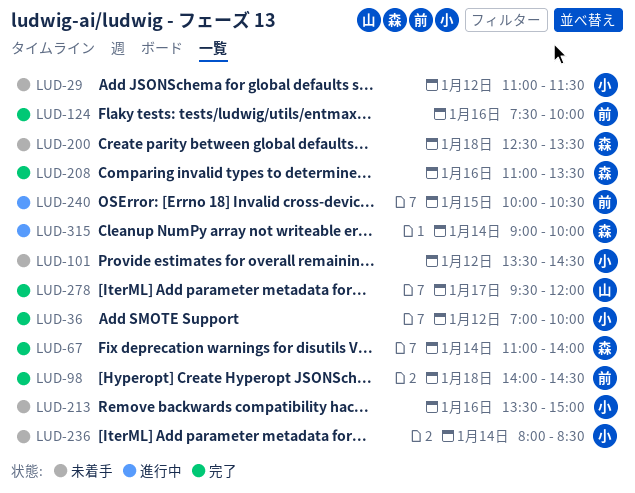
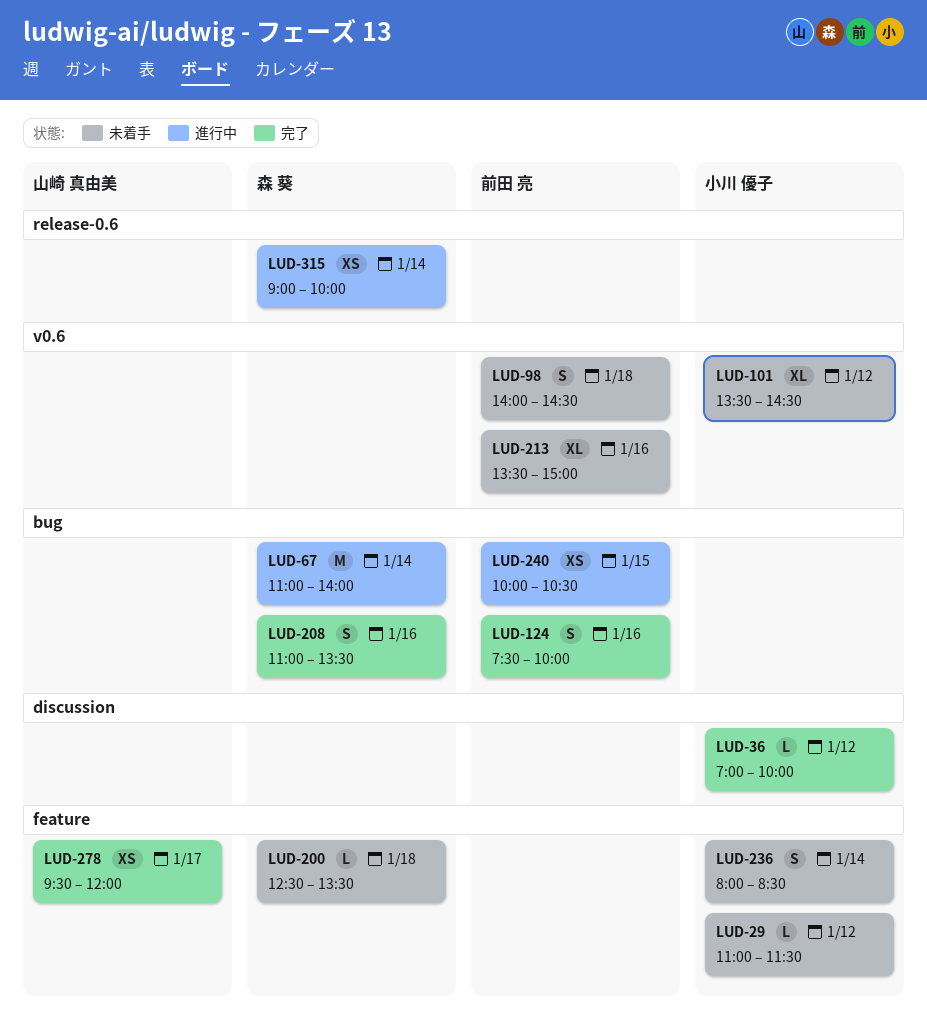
LUD-67, status: 完了 -> 進行中
LUD-98, status: 完了 -> 未着手
LUD-213, owner: 小川 優子 -> 前田 亮

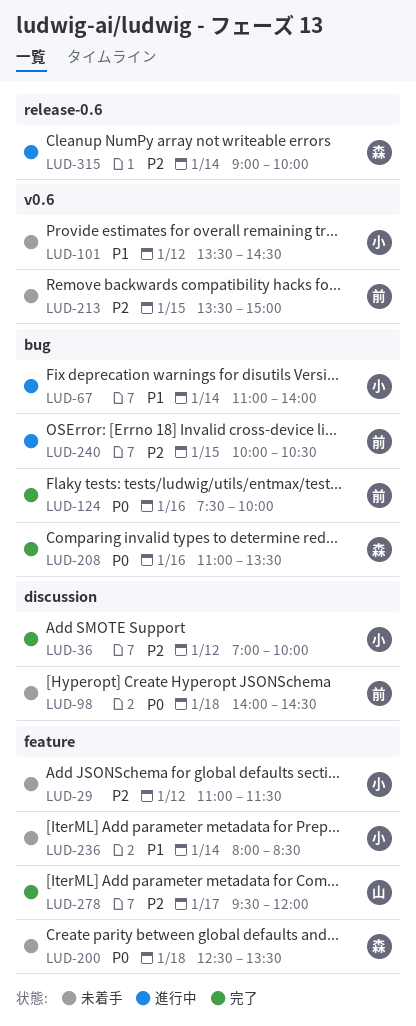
LUD-67, owner: 森 葵 -> 小川 優子
LUD-98, label: v0.6 -> discussion
LUD-213, day: Jan 16 -> Jan 15

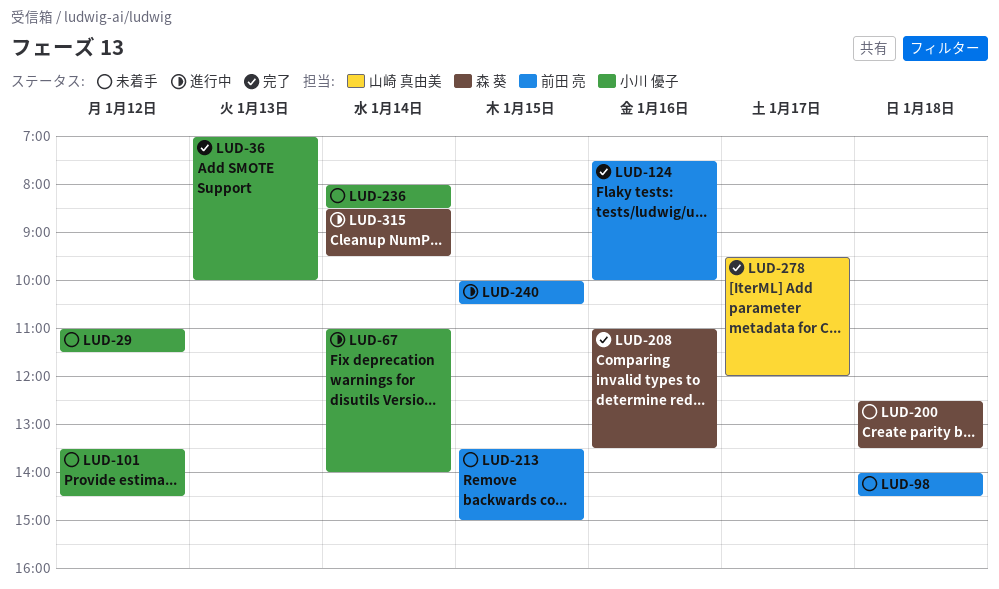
LUD-36, day: Jan 12 -> Jan 13
LUD-315, begins: 09:00 -> 08:30
LUD-315, ends: 10:00 -> 09:30

